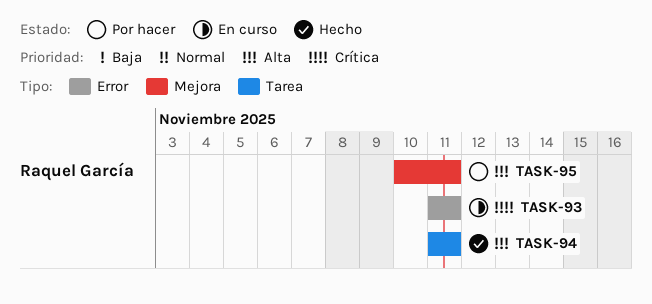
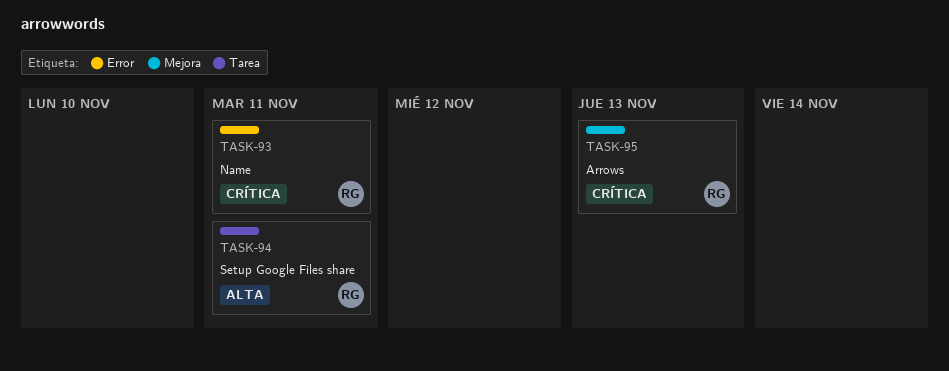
TASK-95, priority: Alta -> Crítica
TASK-95, due: Nov 11 -> Nov 13

